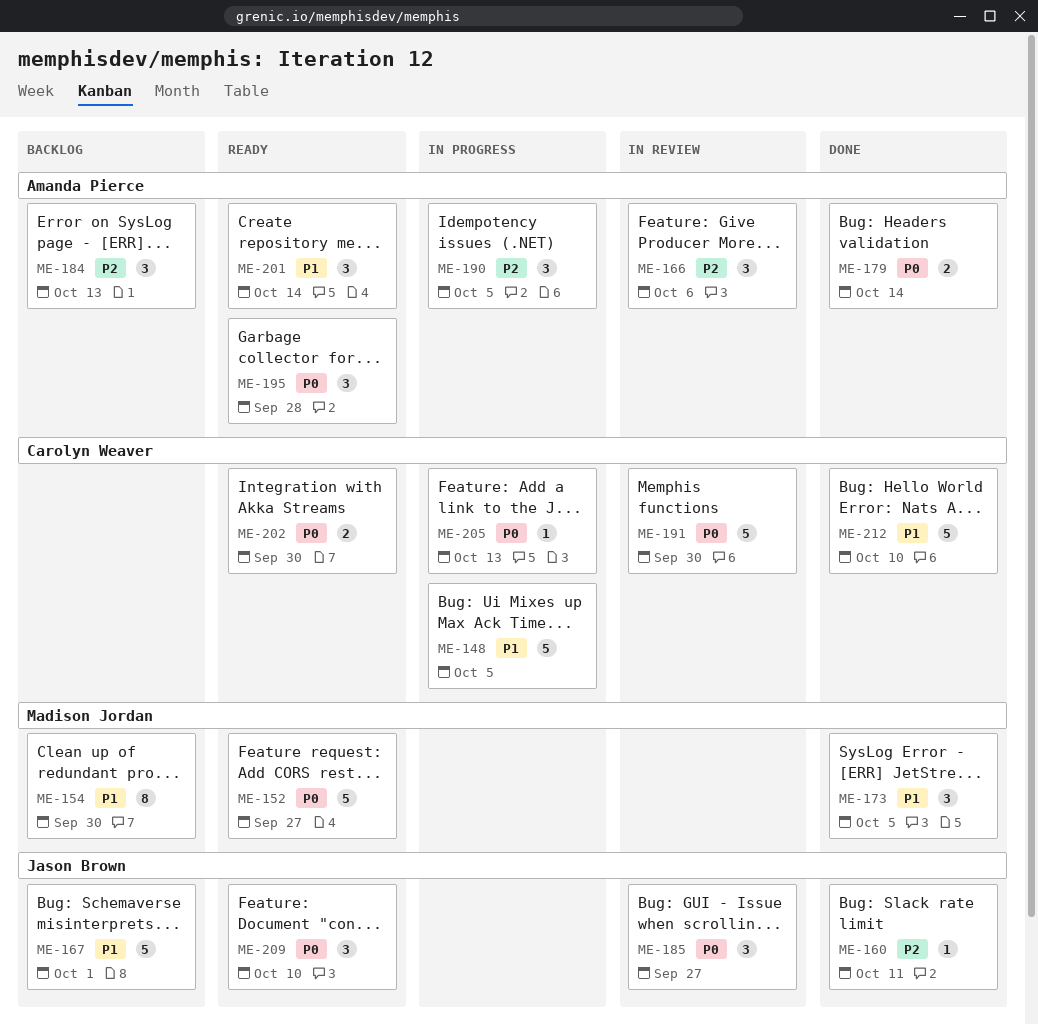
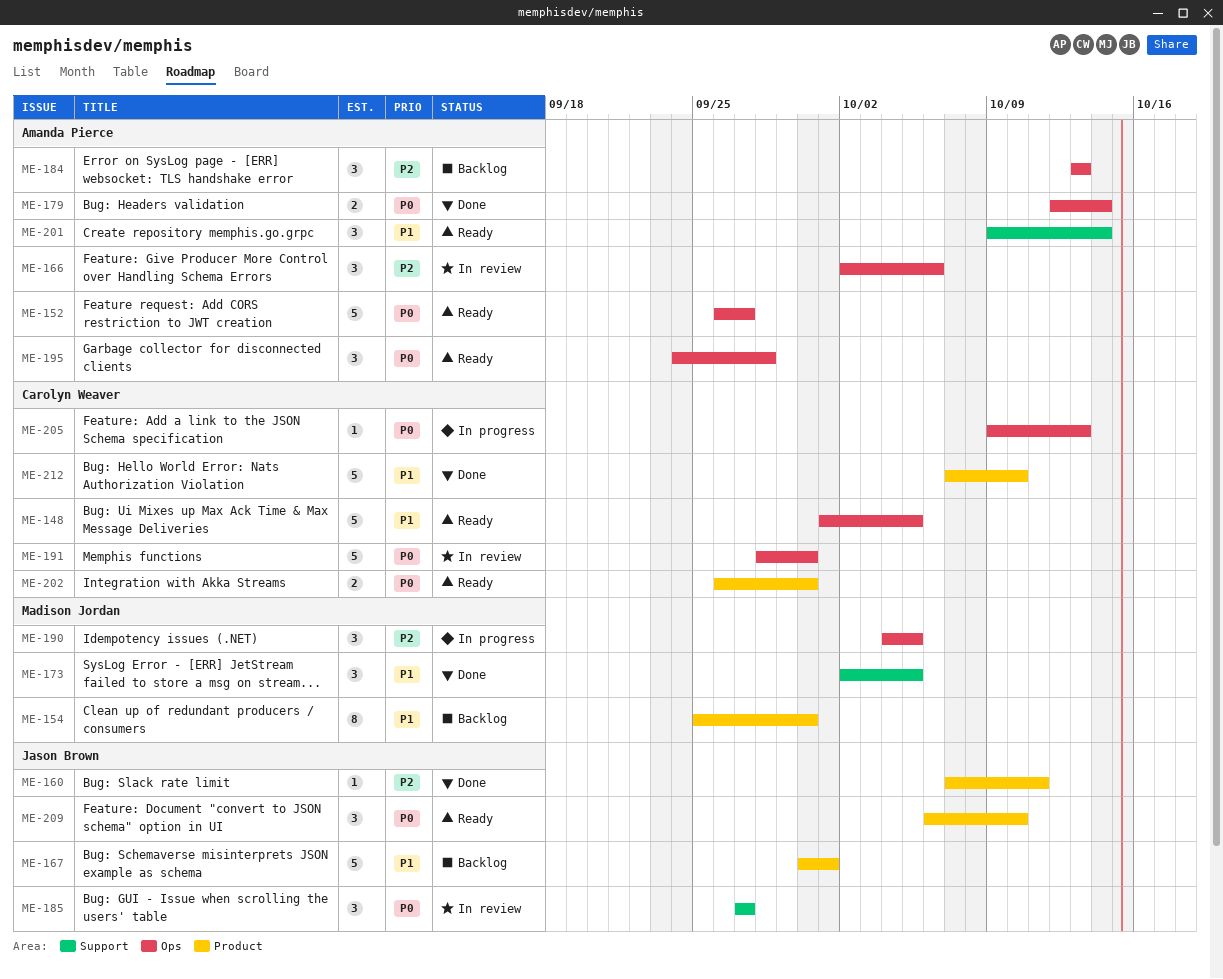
ME-148, status: In progress -> Ready
ME-152, owner: Madison Jordan -> Amanda Pierce
ME-190, owner: Amanda Pierce -> Madison Jordan

